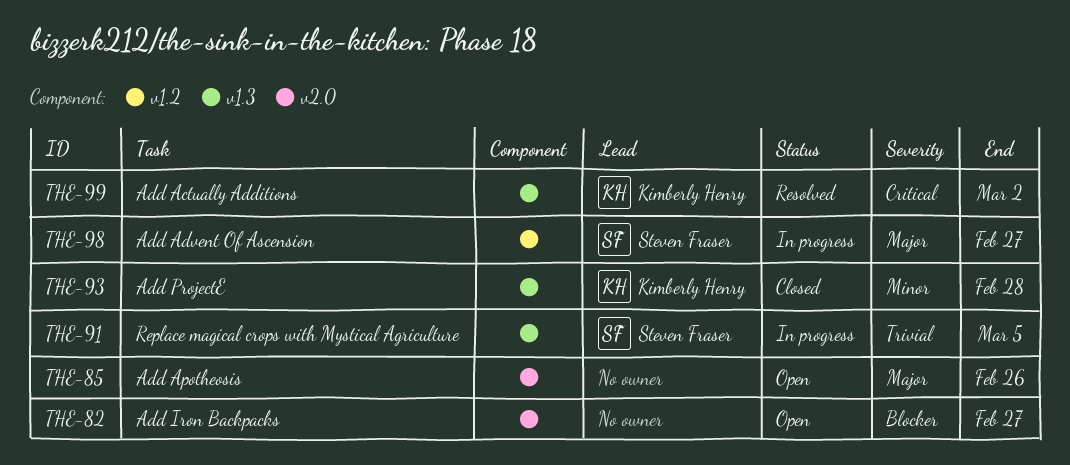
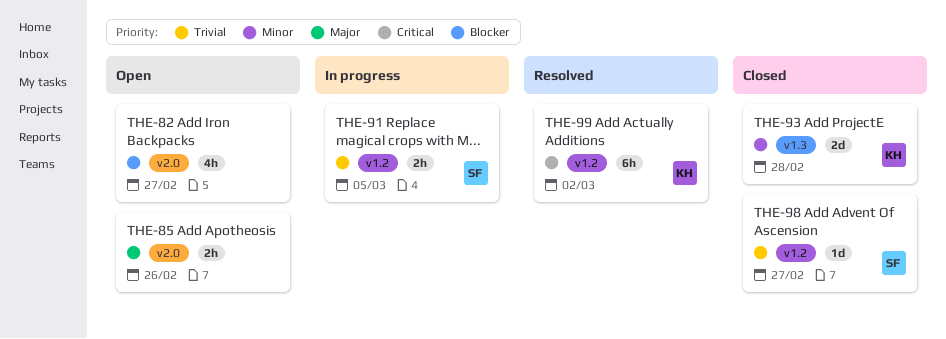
THE-91, label: v1.3 -> v1.2
THE-98, status: In progress -> Closed
THE-98, priority: Major -> Trivial
THE-99, label: v1.3 -> v1.2

